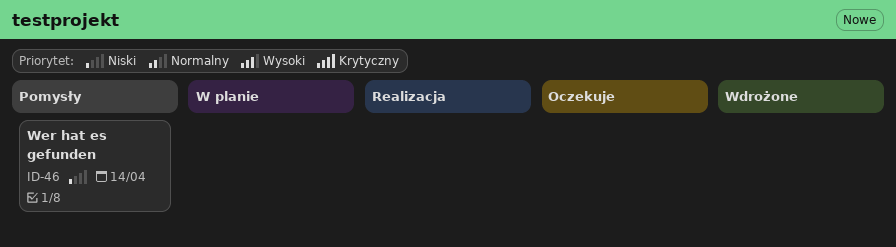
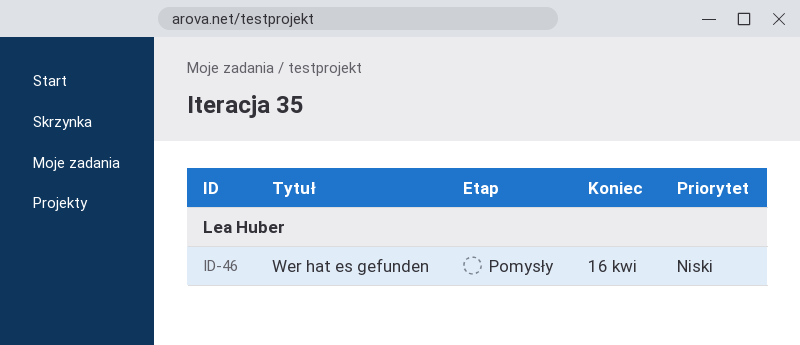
ID-46, due: Apr 14 -> Apr 16

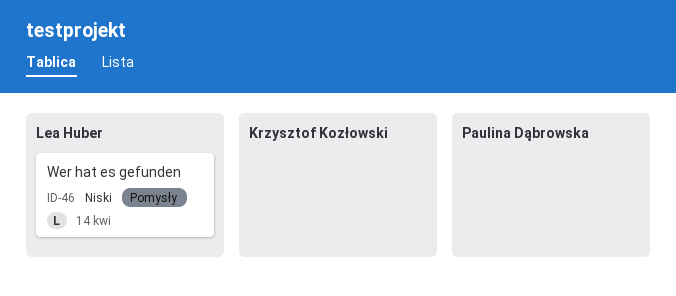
ID-46, due: Apr 16 -> Apr 14

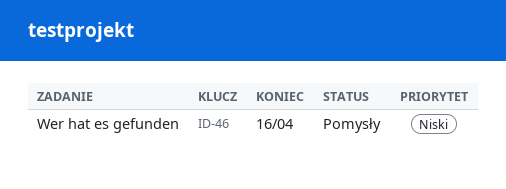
ID-46, due: Apr 14 -> Apr 16

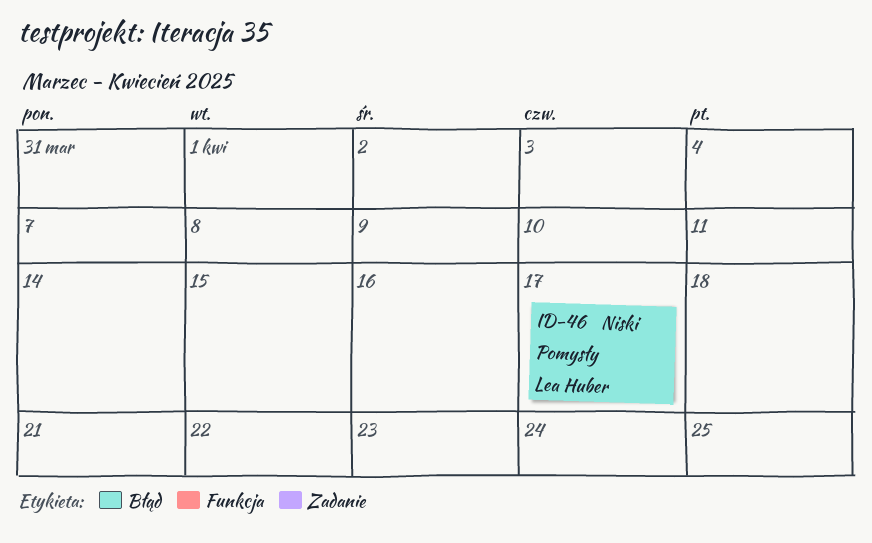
ID-46, due: Apr 16 -> Apr 17

